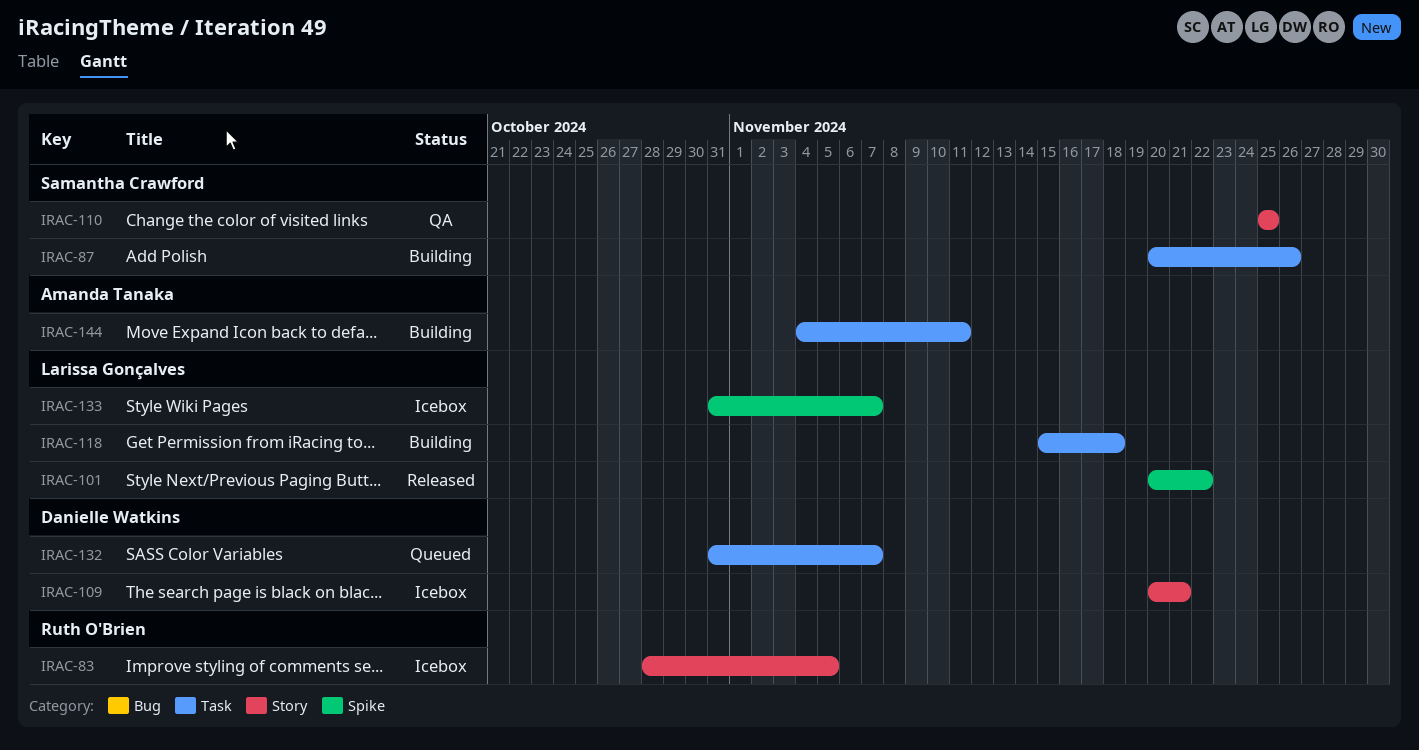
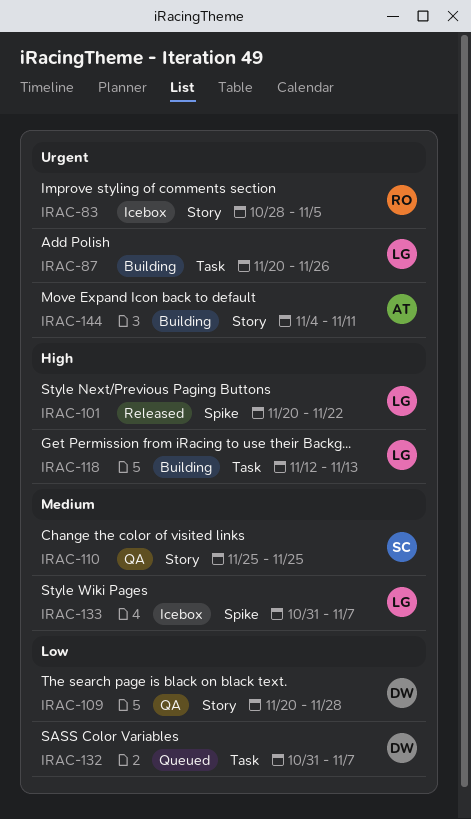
IRAC-87, owner: Samantha Crawford -> Larissa Gonçalves
IRAC-109, status: Icebox -> QA
IRAC-109, due: Nov 21 -> Nov 28
IRAC-118, start: Nov 15 -> Nov 12
IRAC-118, due: Nov 18 -> Nov 13
IRAC-144, label: Task -> Story

